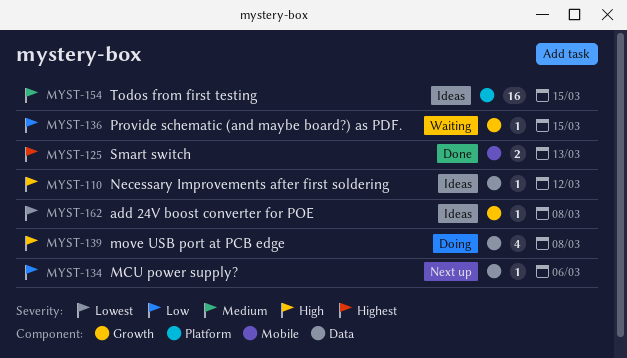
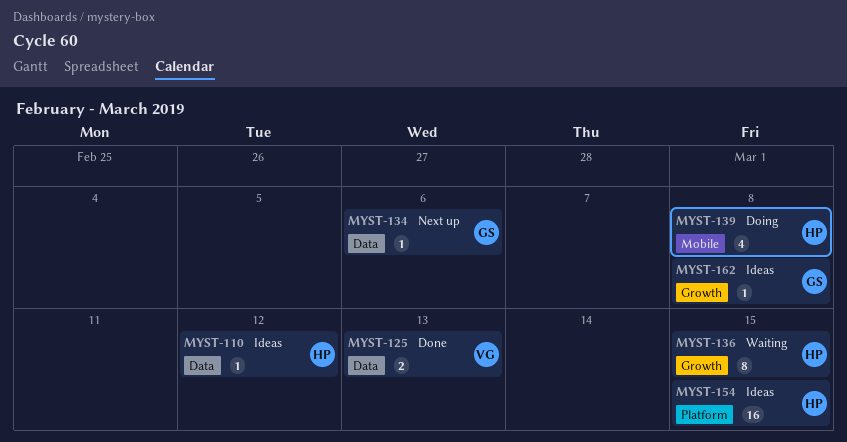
MYST-125, label: Mobile -> Data
MYST-136, estimate: 1 -> 8
MYST-139, label: Data -> Mobile

